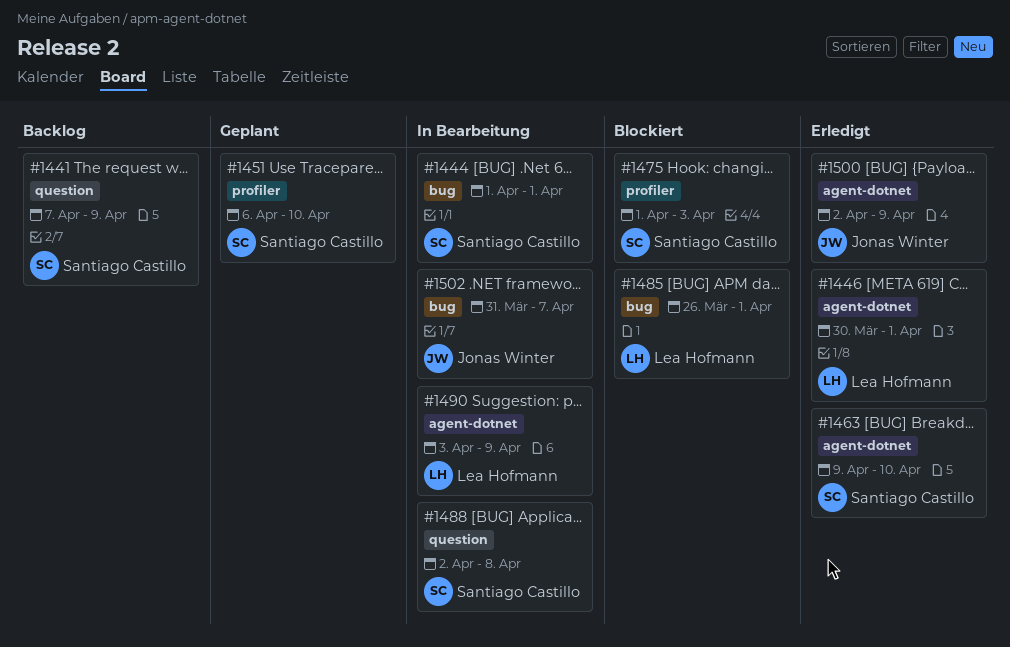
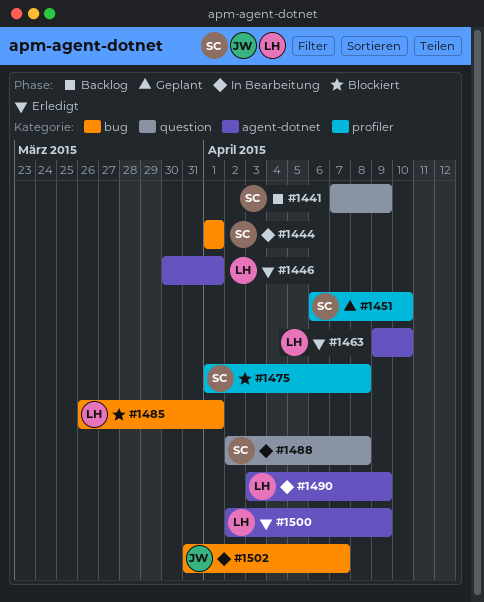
#1463, owner: Santiago Castillo -> Lea Hofmann
#1475, due: Apr 3 -> Apr 8
#1500, owner: Jonas Winter -> Lea Hofmann

